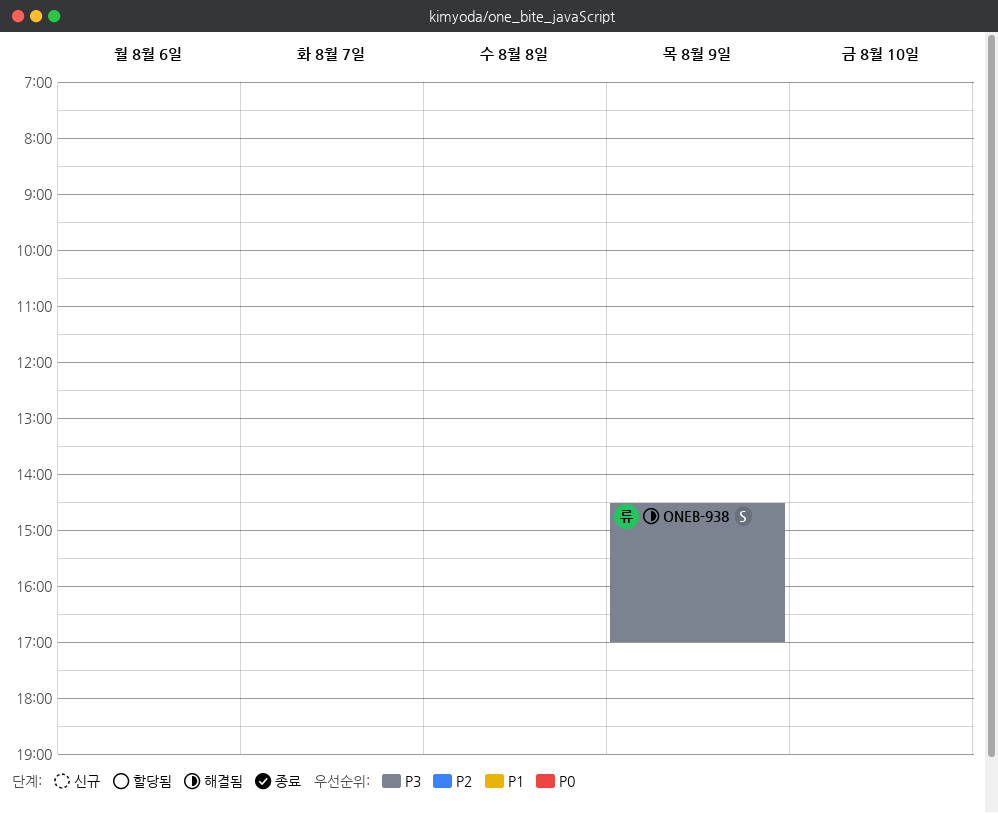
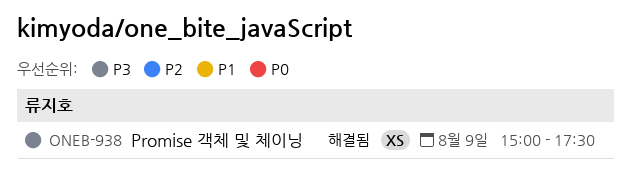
ONEB-938, estimate: S -> XS
ONEB-938, begins: 14:30 -> 15:00
ONEB-938, ends: 17:00 -> 17:30

